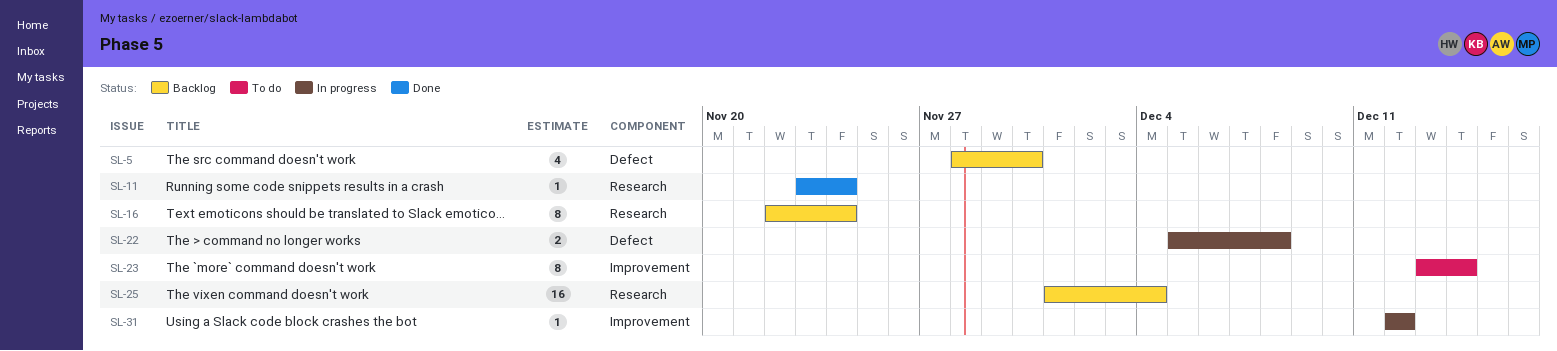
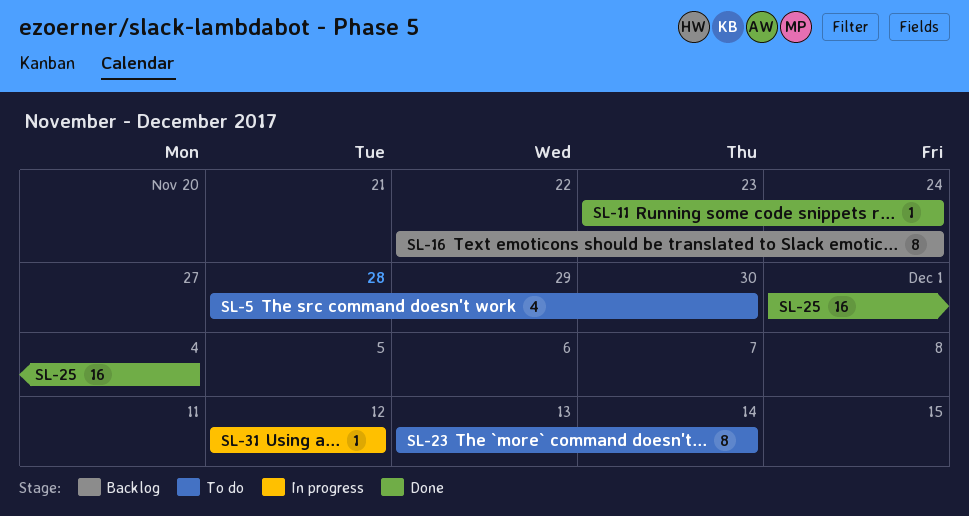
SL-5, status: Backlog -> To do
SL-22: present -> none
SL-25, status: Backlog -> Done

